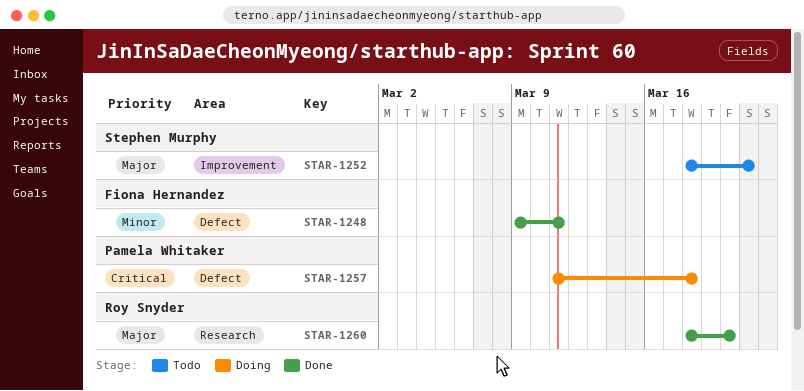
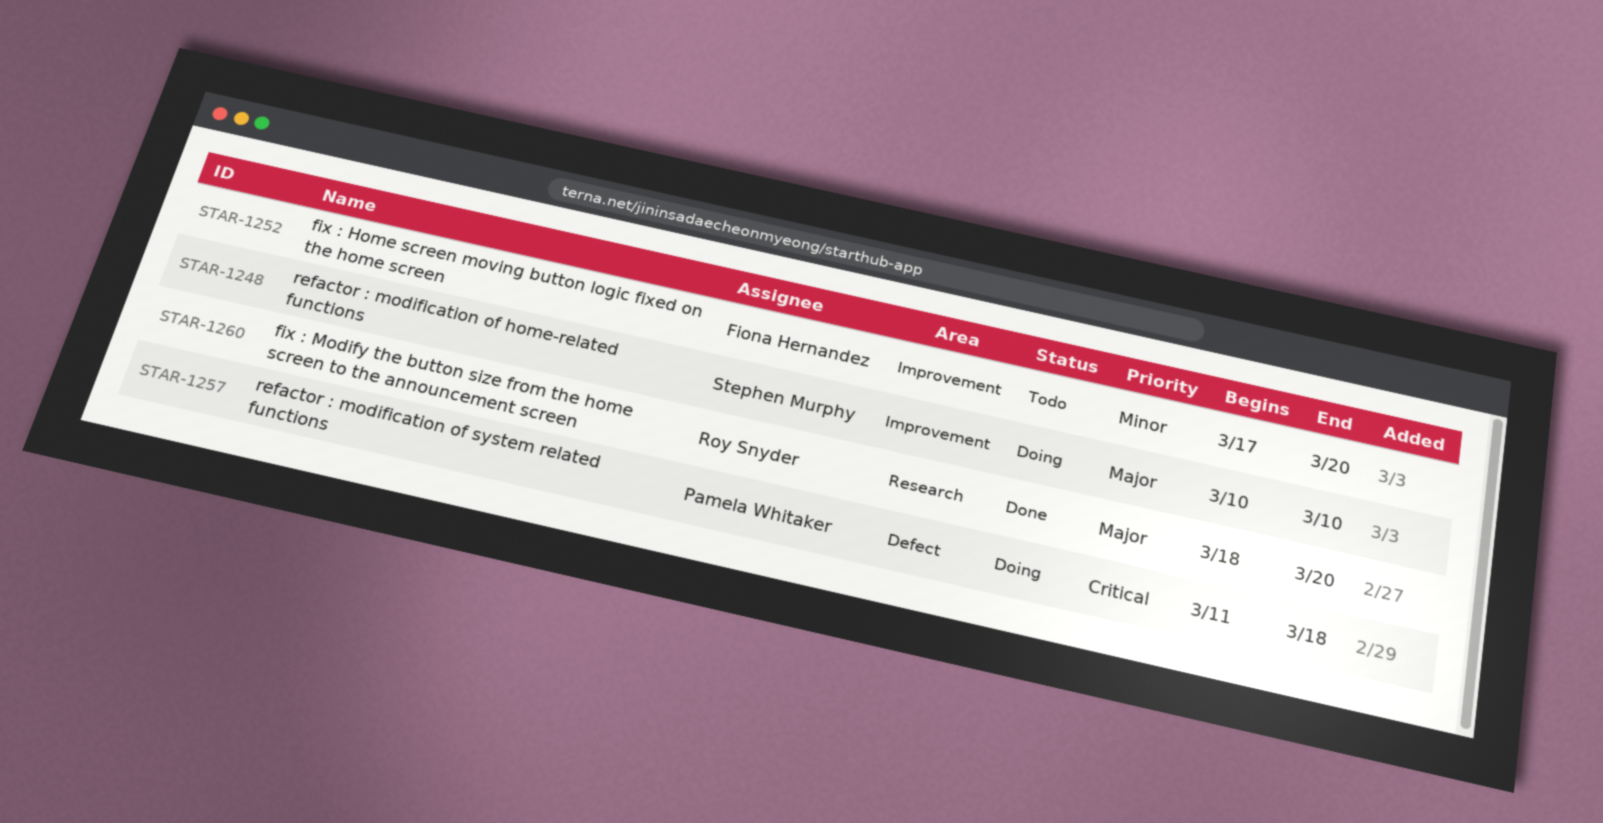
STAR-1248, status: Done -> Doing
STAR-1248, owner: Fiona Hernandez -> Stephen Murphy
STAR-1248, priority: Minor -> Major
STAR-1248, label: Defect -> Improvement
STAR-1248, start: Mar 9 -> Mar 10
STAR-1248, due: Mar 11 -> Mar 10
STAR-1252, owner: Stephen Murphy -> Fiona Hernandez
STAR-1252, priority: Major -> Minor
STAR-1252, start: Mar 18 -> Mar 17
STAR-1252, due: Mar 21 -> Mar 20

